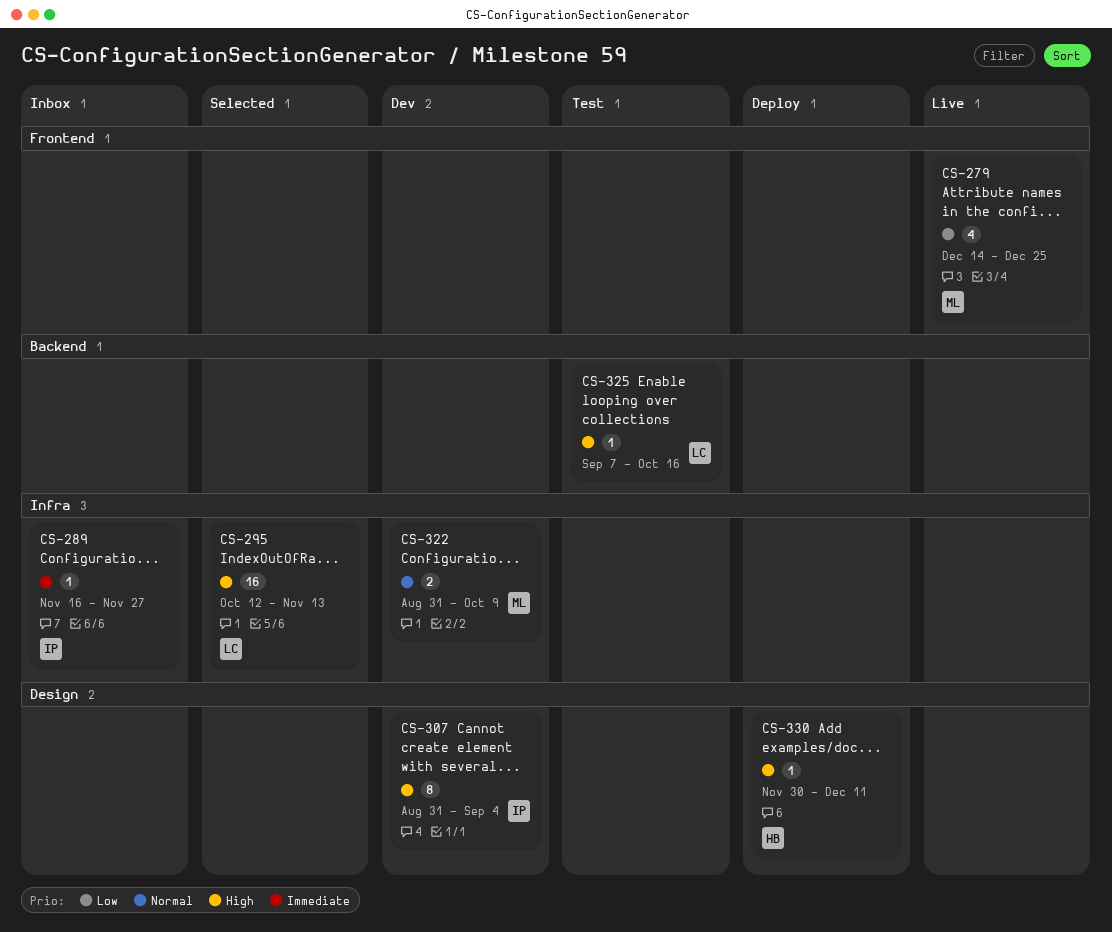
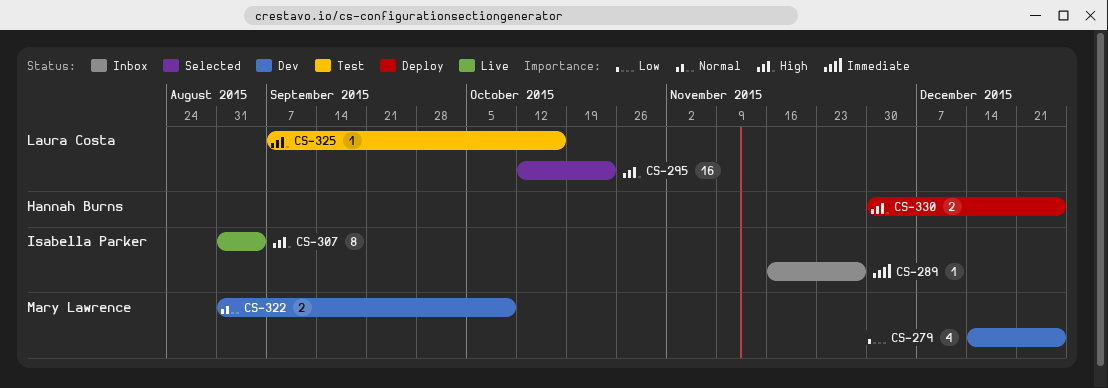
CS-279, status: Live -> Dev
CS-295, due: Nov 13 -> Oct 23
CS-307, status: Dev -> Live
CS-330, estimate: 1 -> 2
CS-330, due: Dec 11 -> Dec 25

